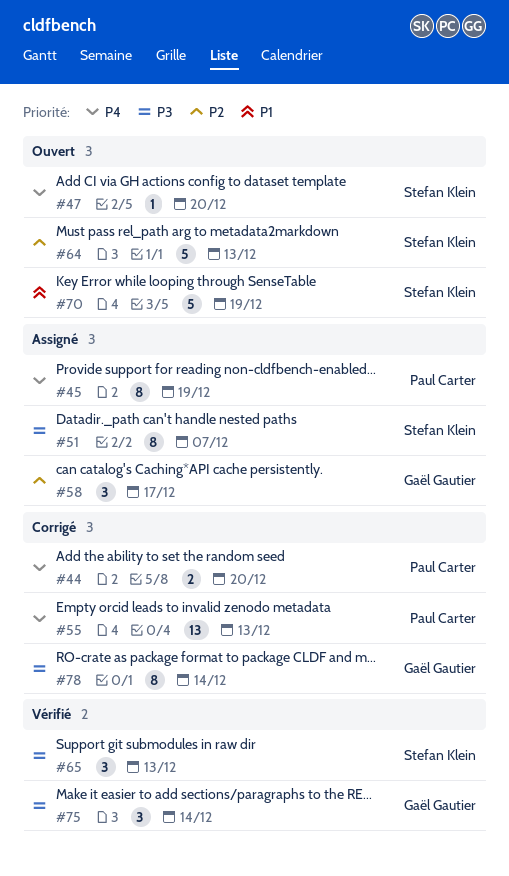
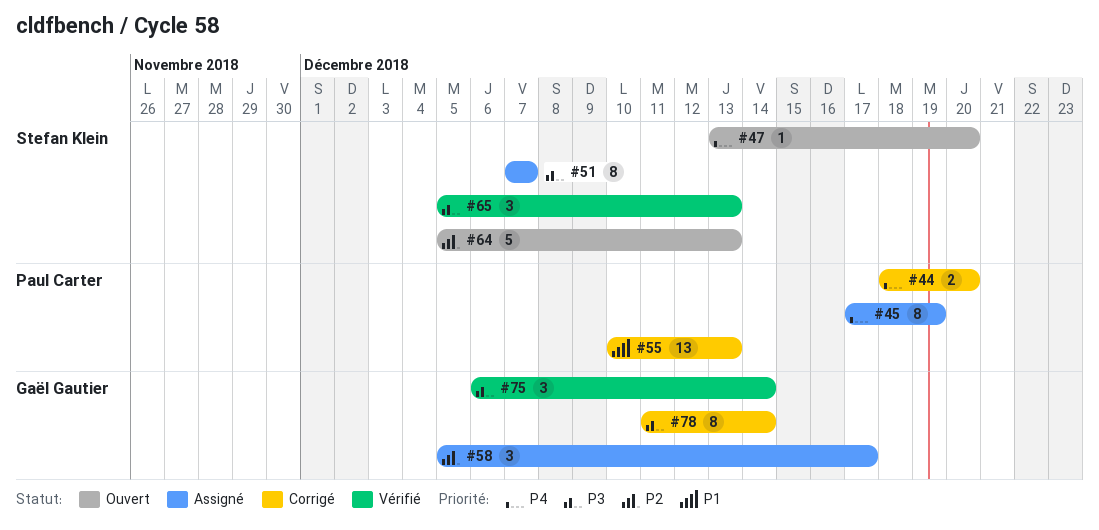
#55, priority: P4 -> P1
#70: present -> none

